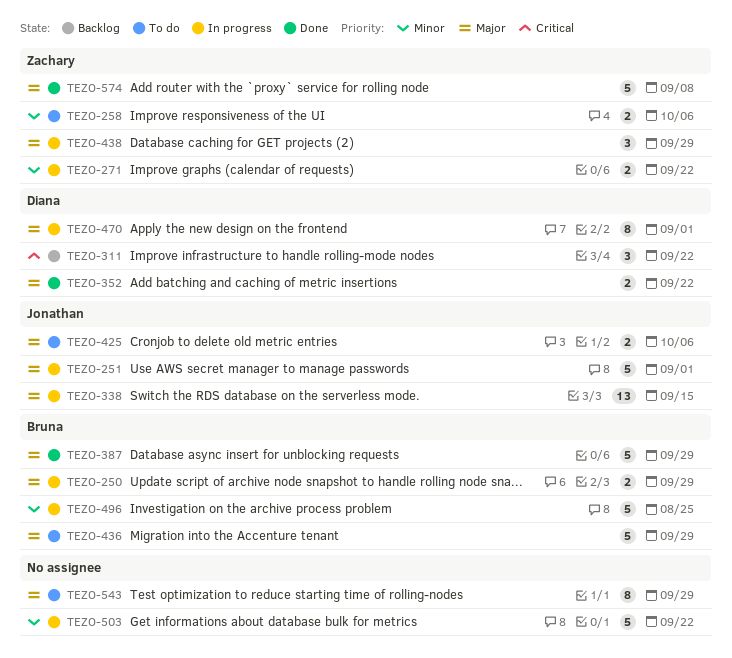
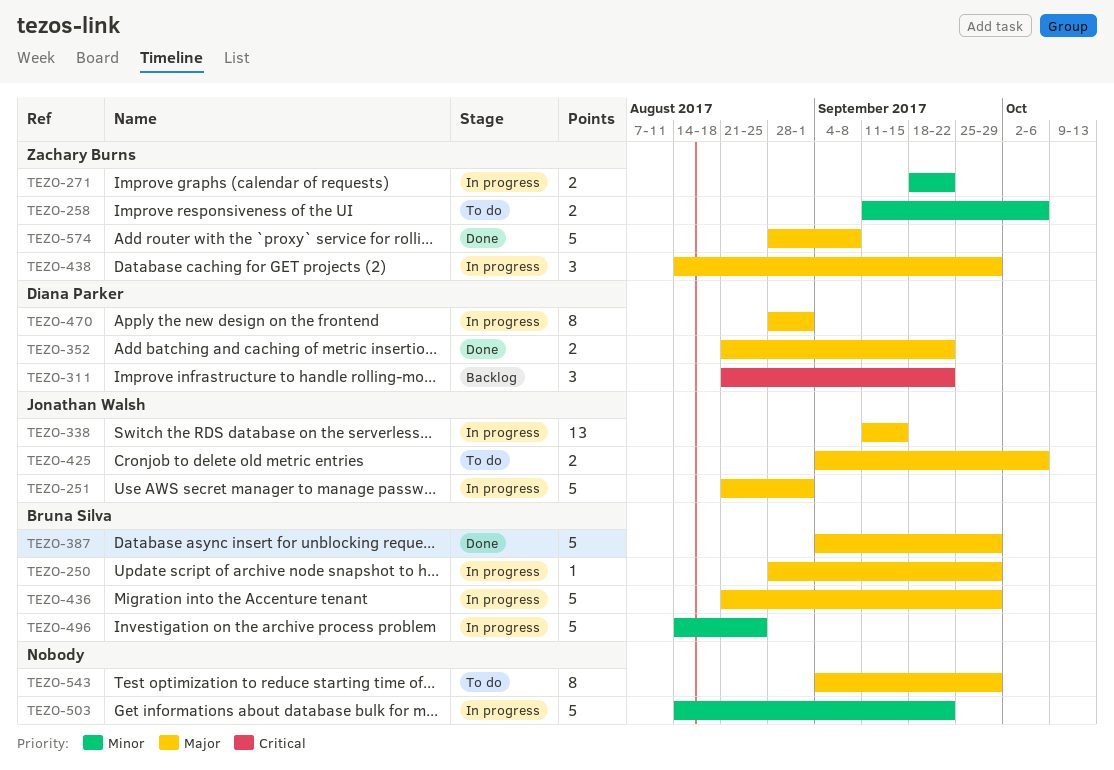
TEZO-250, estimate: 2 -> 1
TEZO-436, status: To do -> In progress

